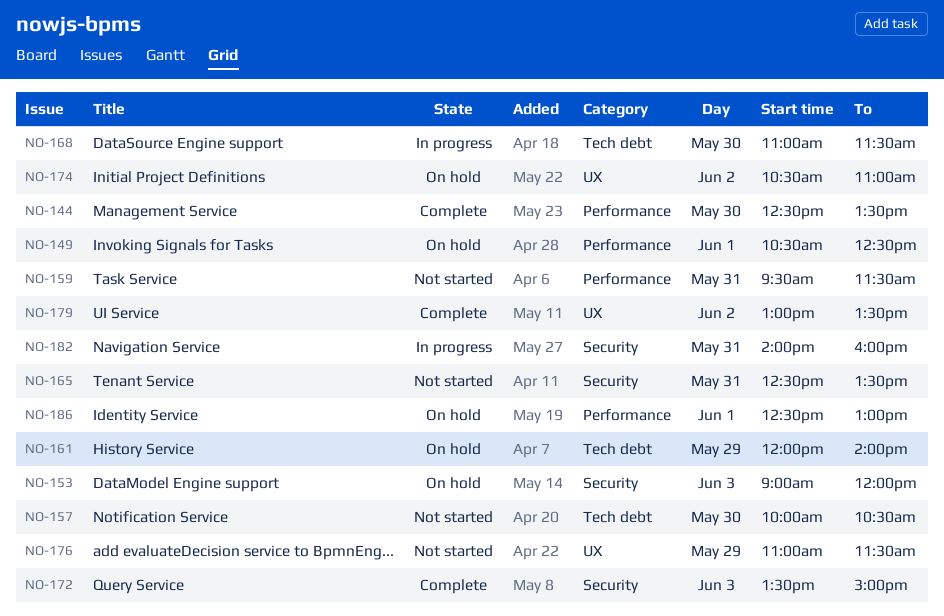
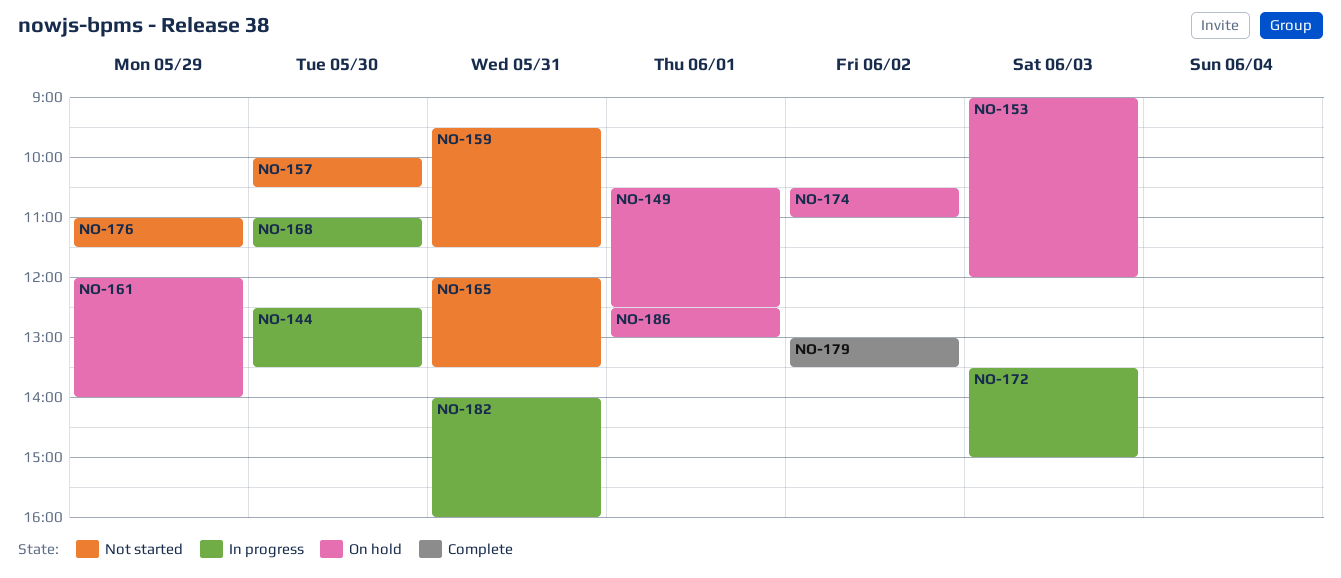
NO-144, status: Complete -> In progress
NO-165, begins: 12:30 -> 12:00
NO-172, status: Complete -> In progress

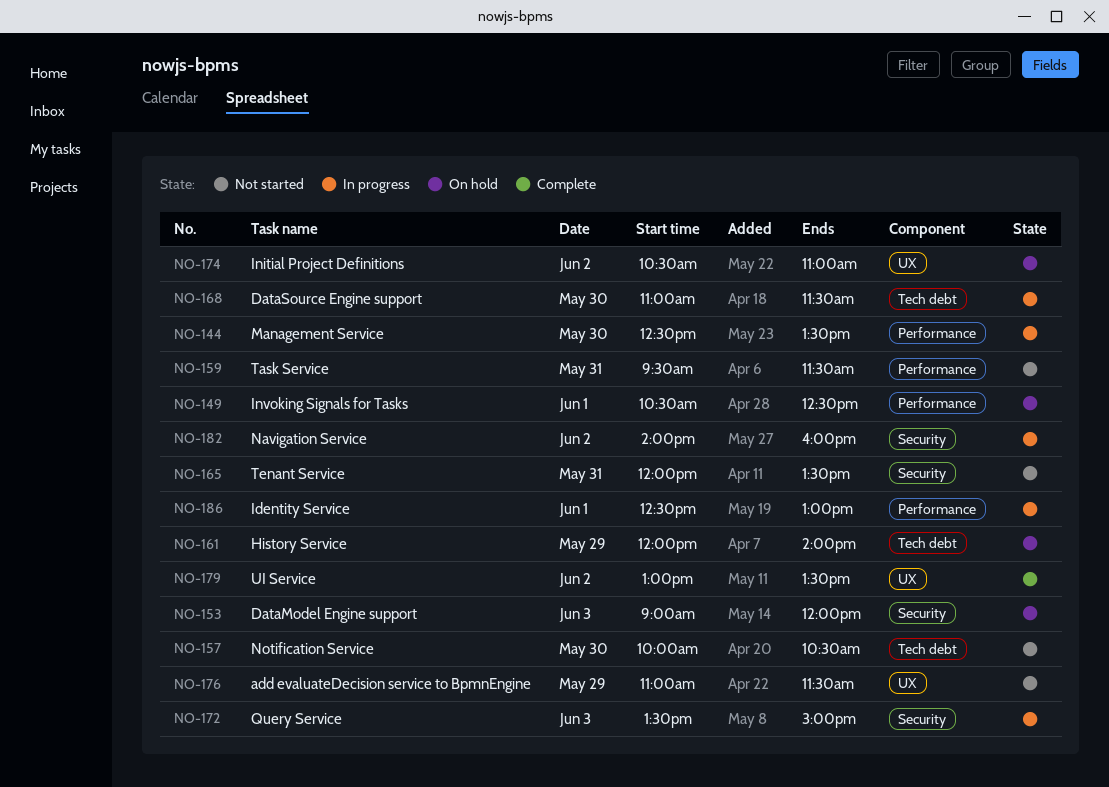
NO-182, day: May 31 -> Jun 2
NO-186, status: On hold -> In progress

